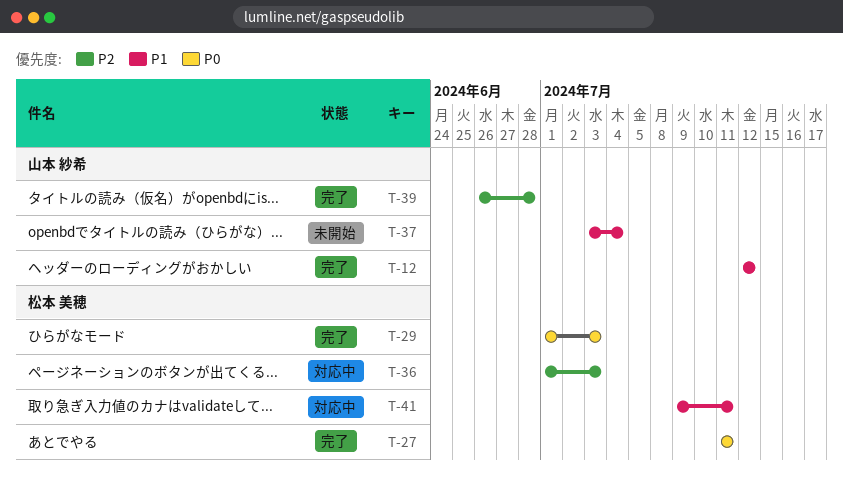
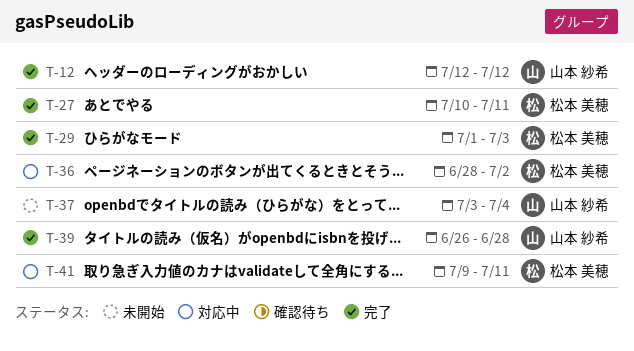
T-27, start: Jul 11 -> Jul 10
T-36, start: Jul 1 -> Jun 28
T-36, due: Jul 3 -> Jul 2

